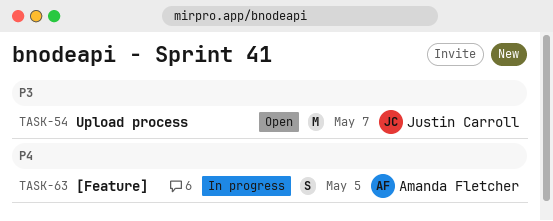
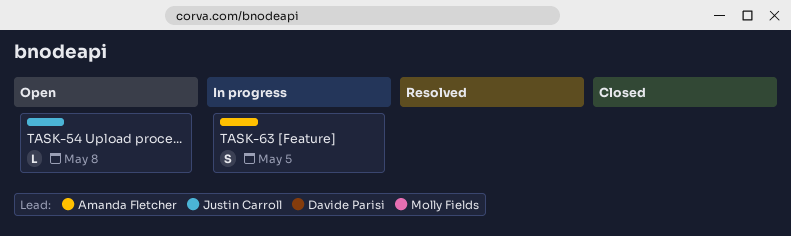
TASK-54, estimate: M -> L
TASK-54, due: May 7 -> May 8

